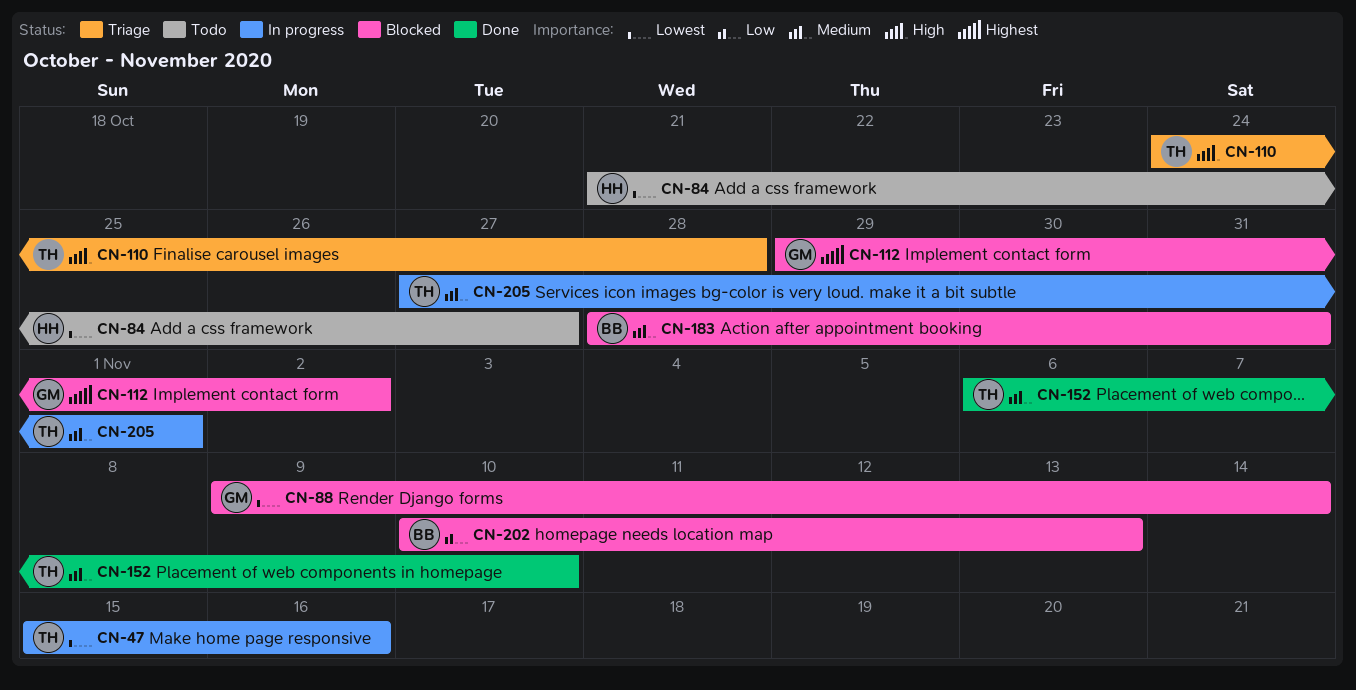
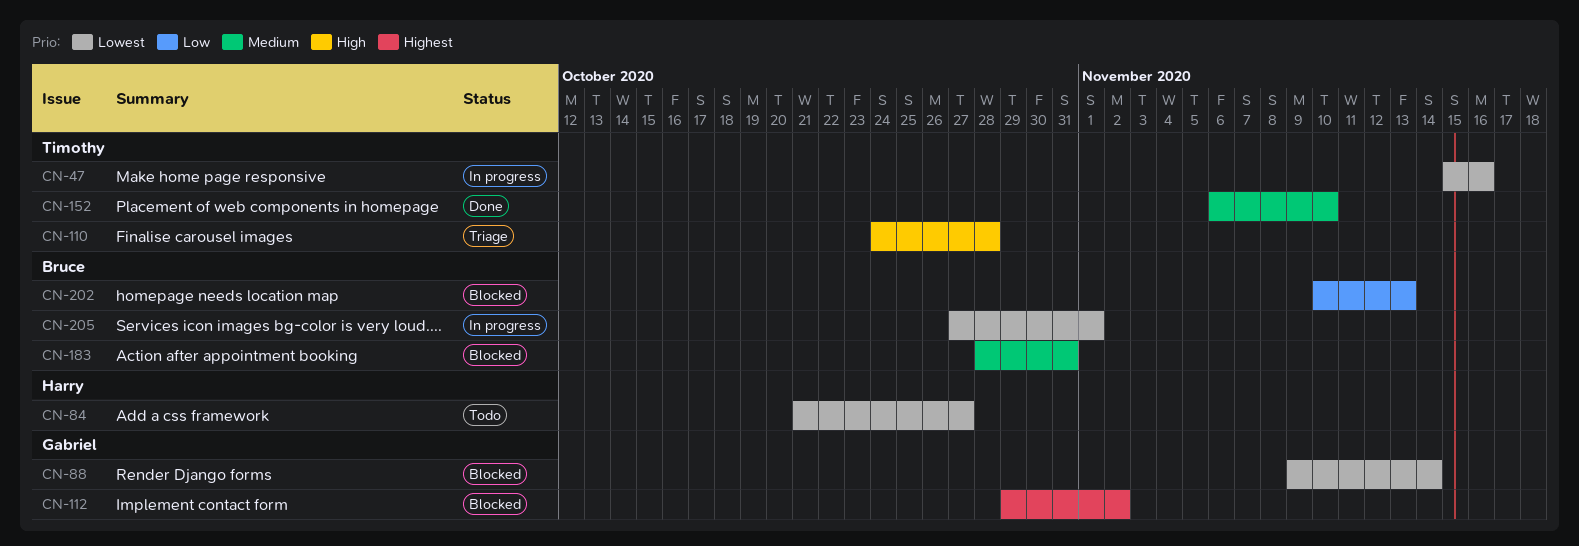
CN-205, owner: Timothy -> Bruce
CN-205, priority: Medium -> Lowest

